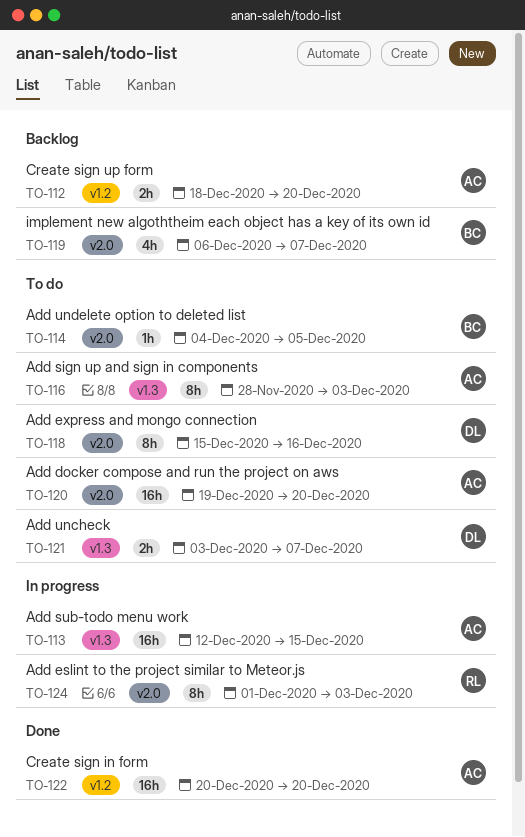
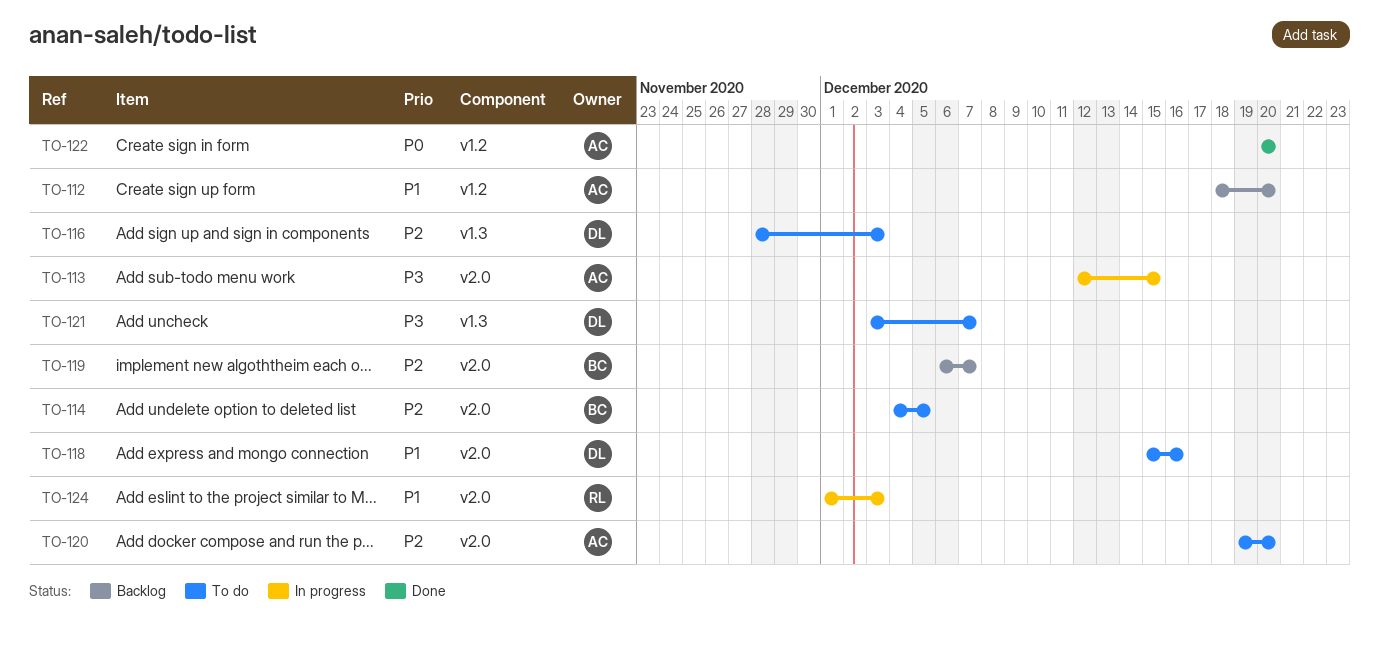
TO-113, label: v1.3 -> v2.0
TO-116, owner: AC -> DL

